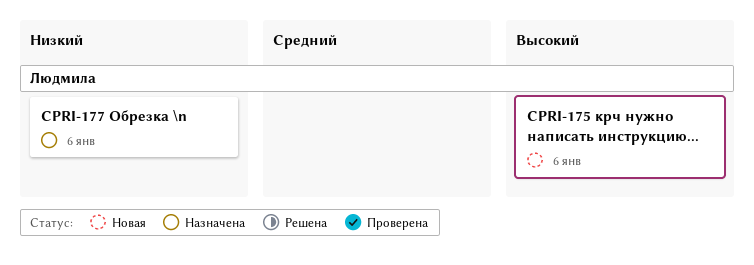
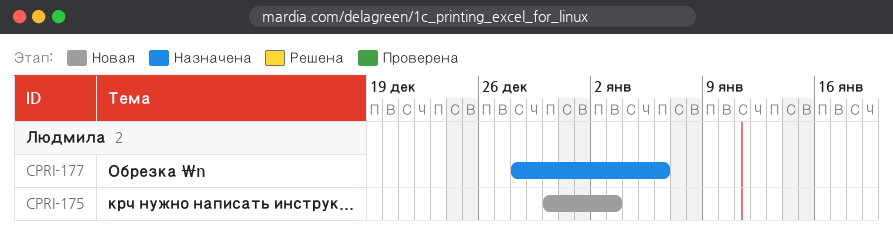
CPRI-175, due: Jan 6 -> Jan 3

